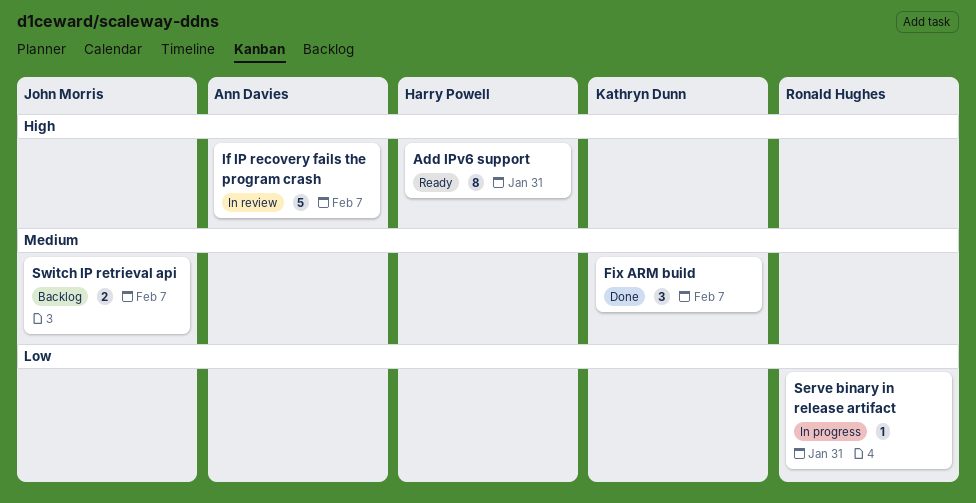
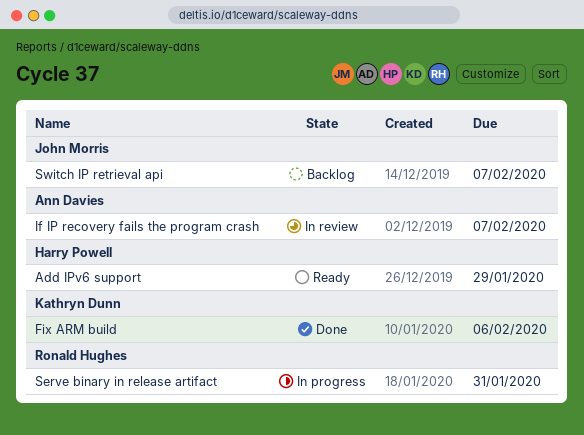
Add IPv6 support, due: Jan 31 -> Jan 29
Fix ARM build, due: Feb 7 -> Feb 6

